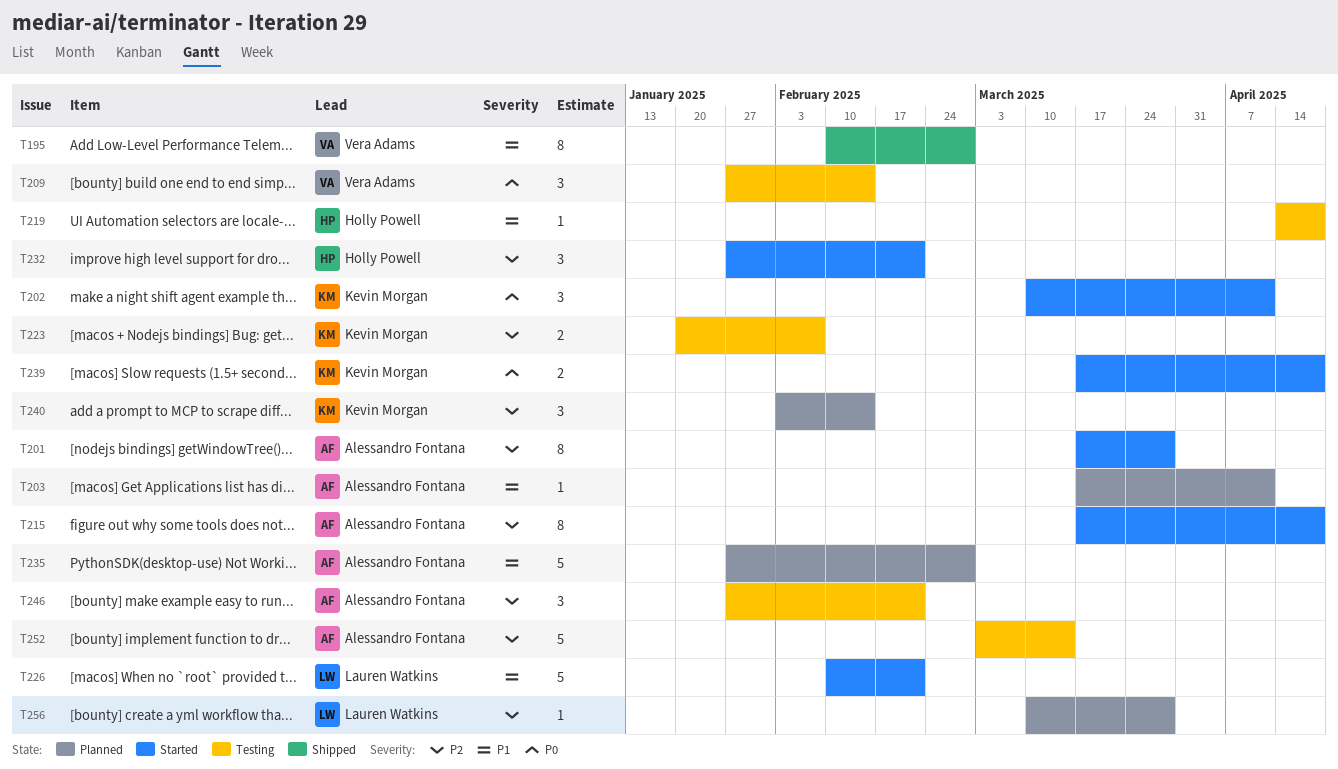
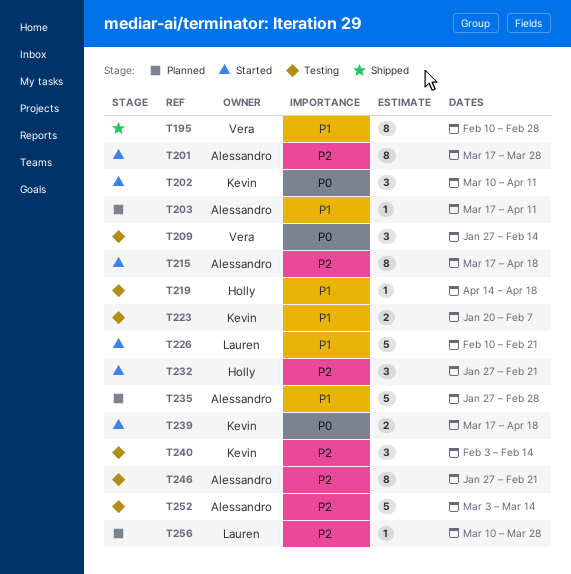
T223, priority: P2 -> P1
T240, status: Planned -> Testing
T246, estimate: 3 -> 8

